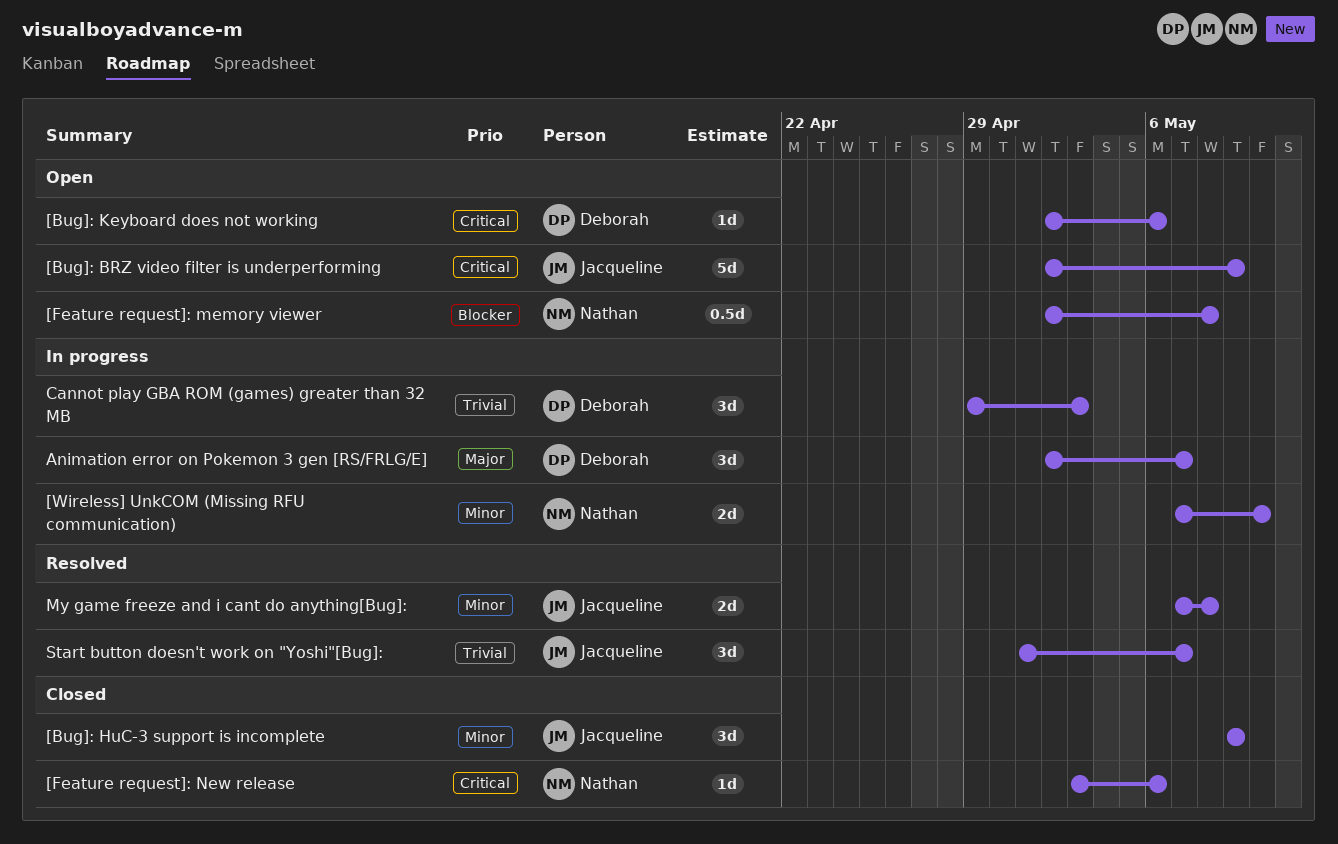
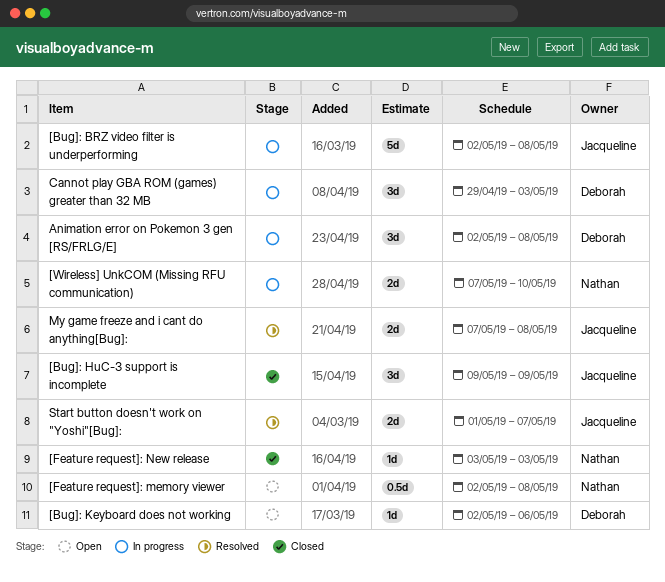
[Bug]: BRZ video filter is underperforming, status: Open -> In progress
[Bug]: BRZ video filter is underperforming, due: May 9 -> May 8
[Feature request]: New release, due: May 6 -> May 3
Animation error on Pokemon 3 gen [RS/FRLG/E], due: May 7 -> May 8
Start button doesn't work on "Yoshi"[Bug]:, estimate: 3d -> 2d

